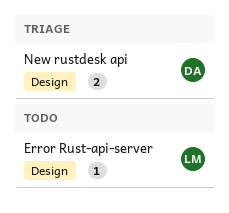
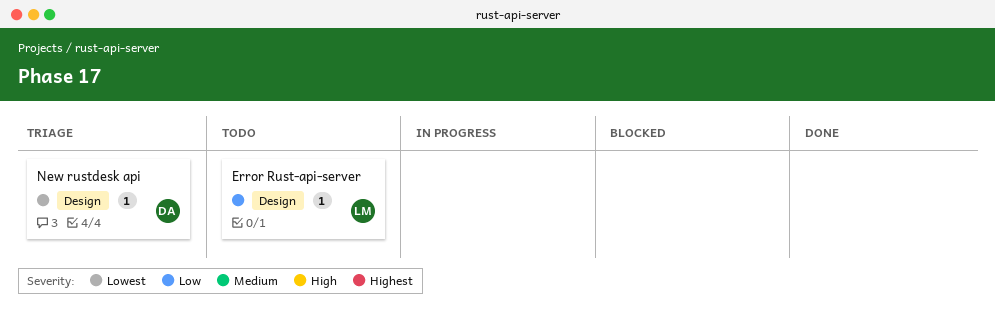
New rustdesk api, estimate: 2 -> 1

